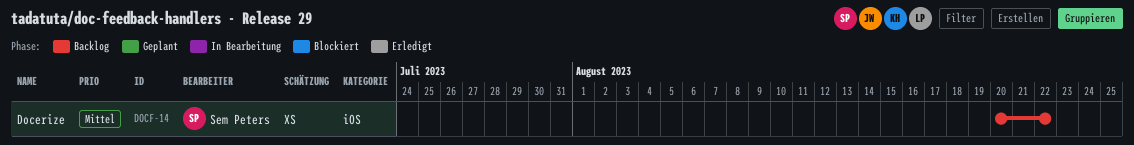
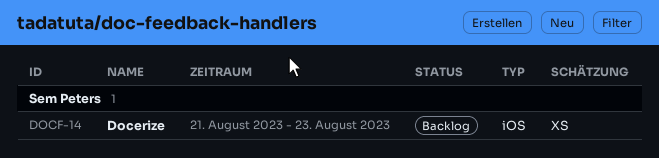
DOCF-14, start: Aug 20 -> Aug 21
DOCF-14, due: Aug 22 -> Aug 23

